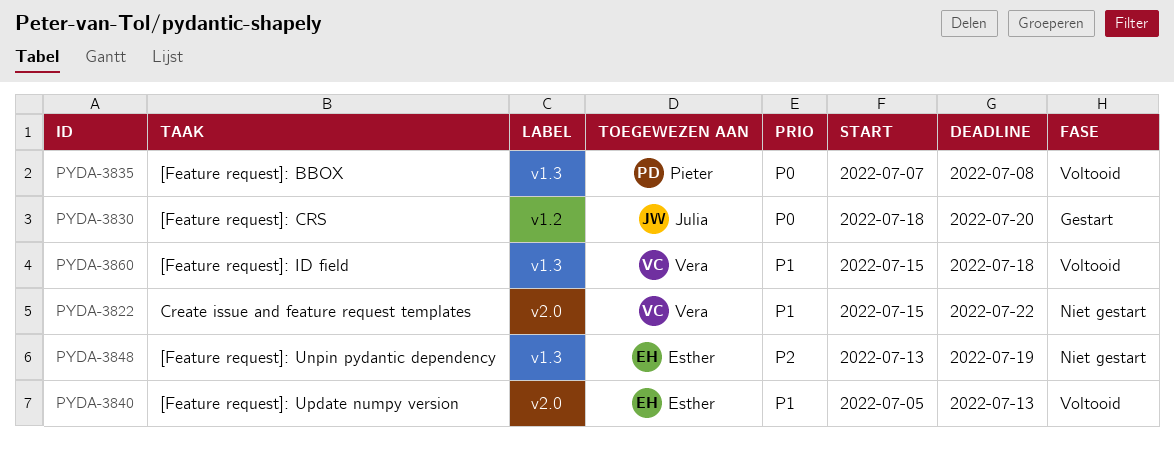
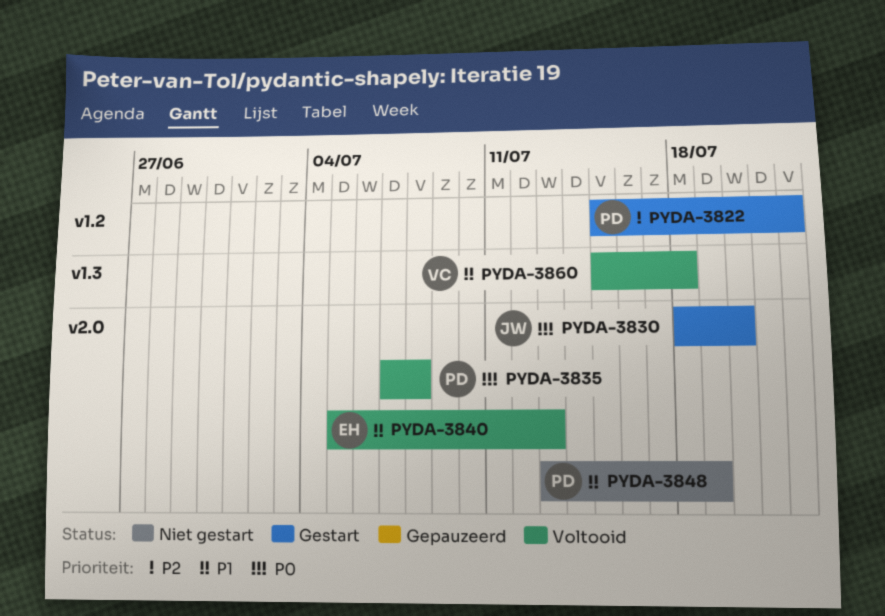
PYDA-3822, status: Niet gestart -> Gestart
PYDA-3822, owner: Vera -> Pieter
PYDA-3822, priority: P1 -> P2
PYDA-3822, label: v2.0 -> v1.2
PYDA-3830, label: v1.2 -> v2.0
PYDA-3835, label: v1.3 -> v2.0
PYDA-3848, owner: Esther -> Pieter
PYDA-3848, priority: P2 -> P1
PYDA-3848, label: v1.3 -> v2.0

